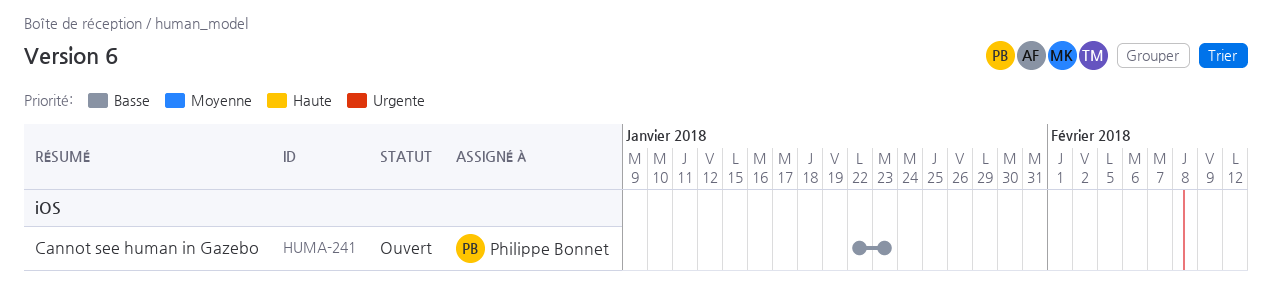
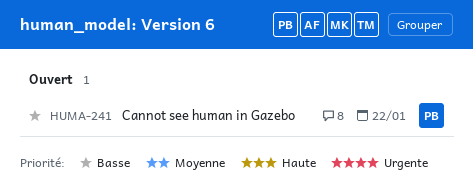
HUMA-241, due: Jan 23 -> Jan 22

